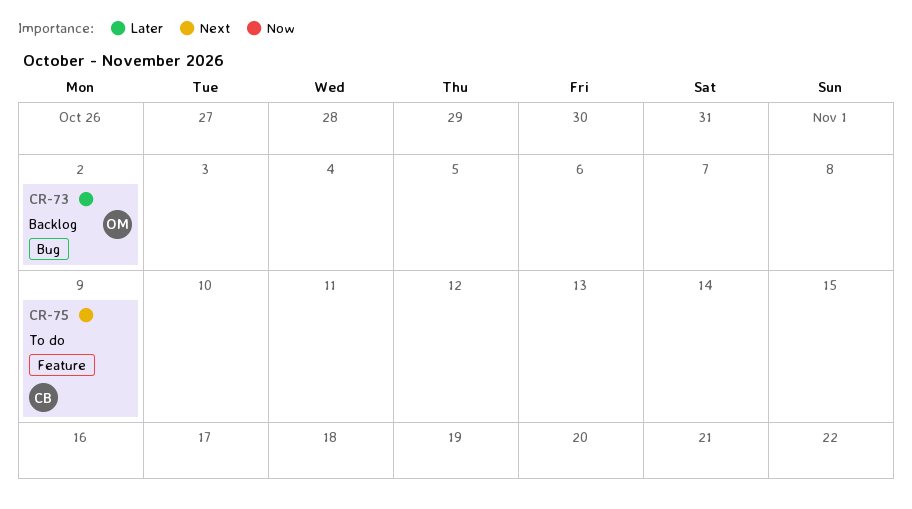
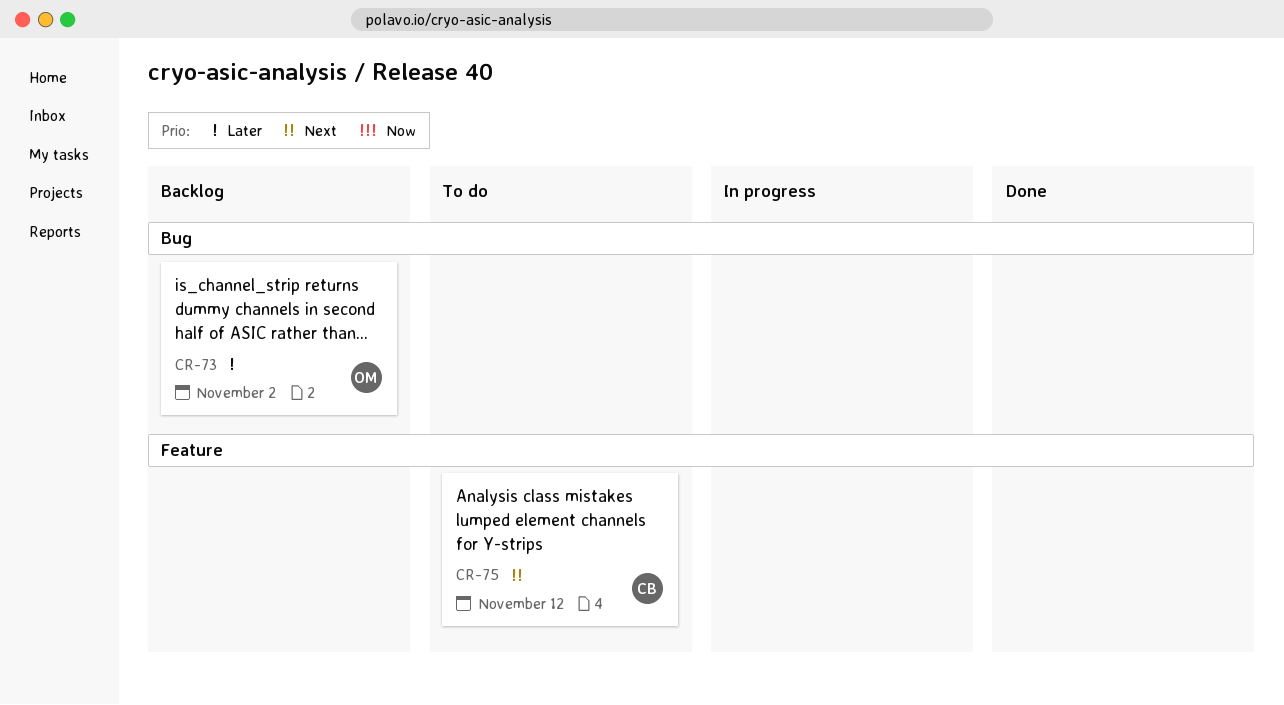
CR-75, due: Nov 9 -> Nov 12

